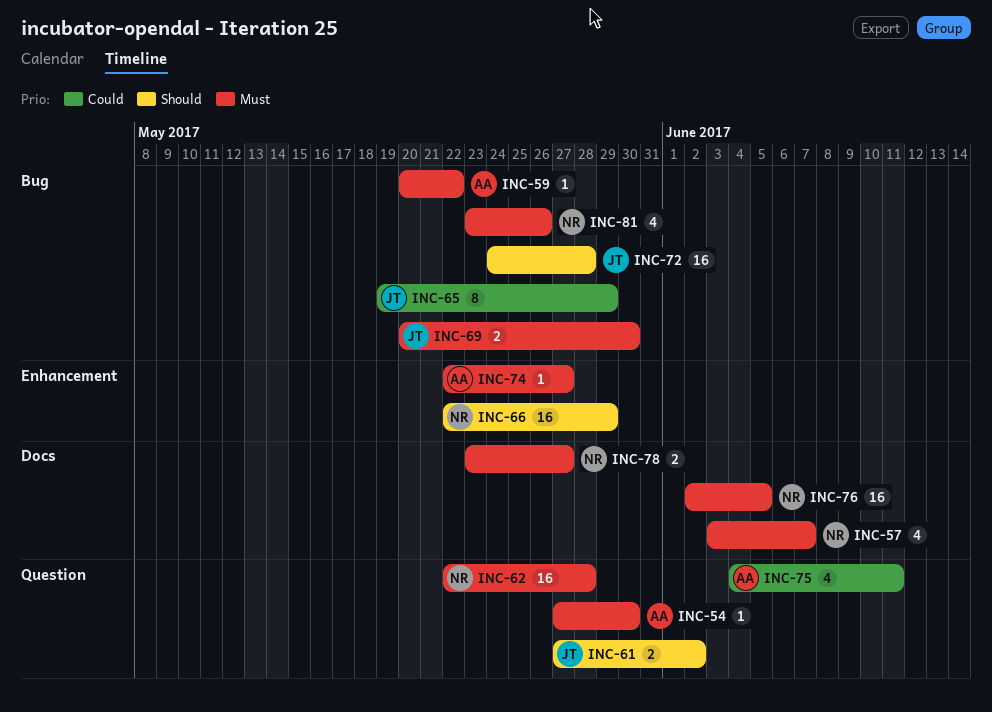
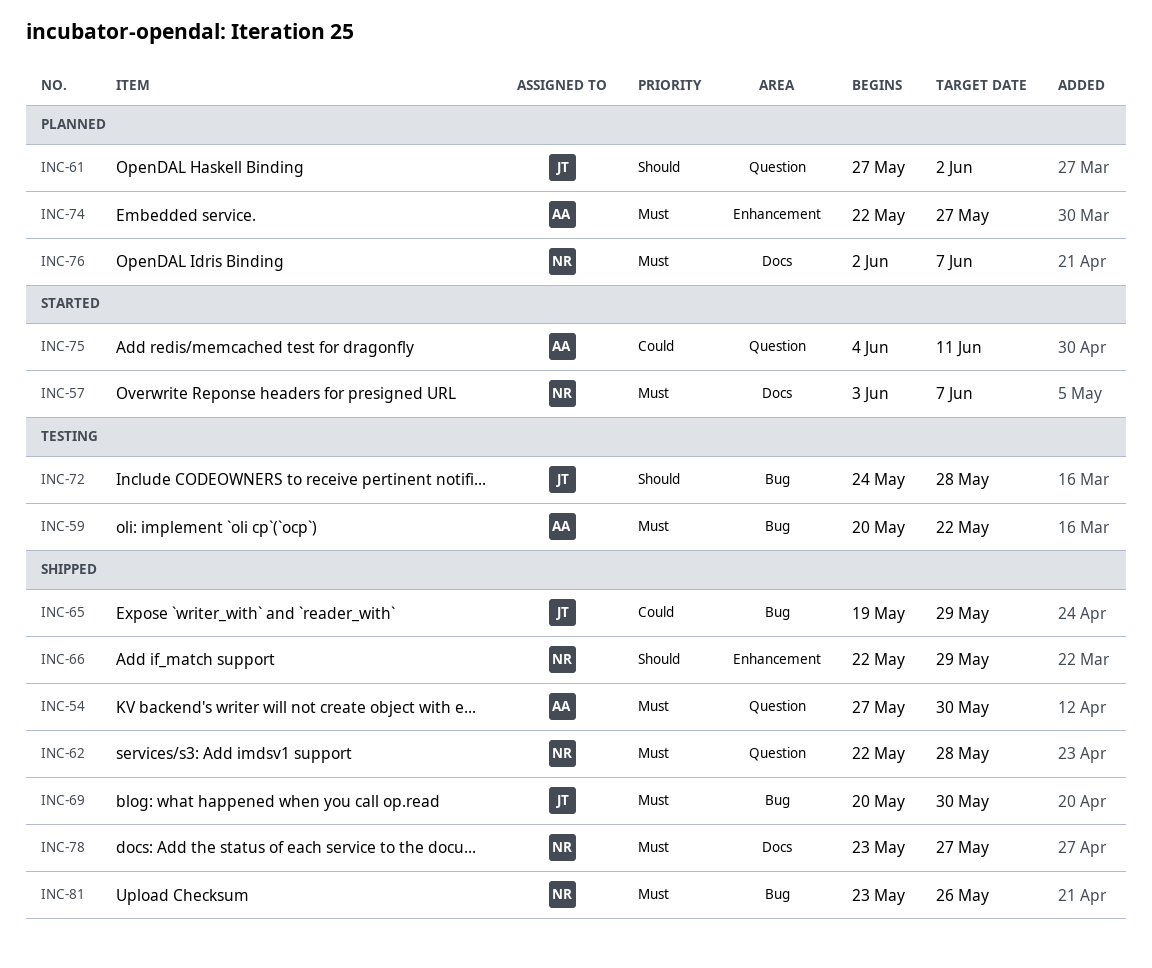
INC-76, due: Jun 5 -> Jun 7

